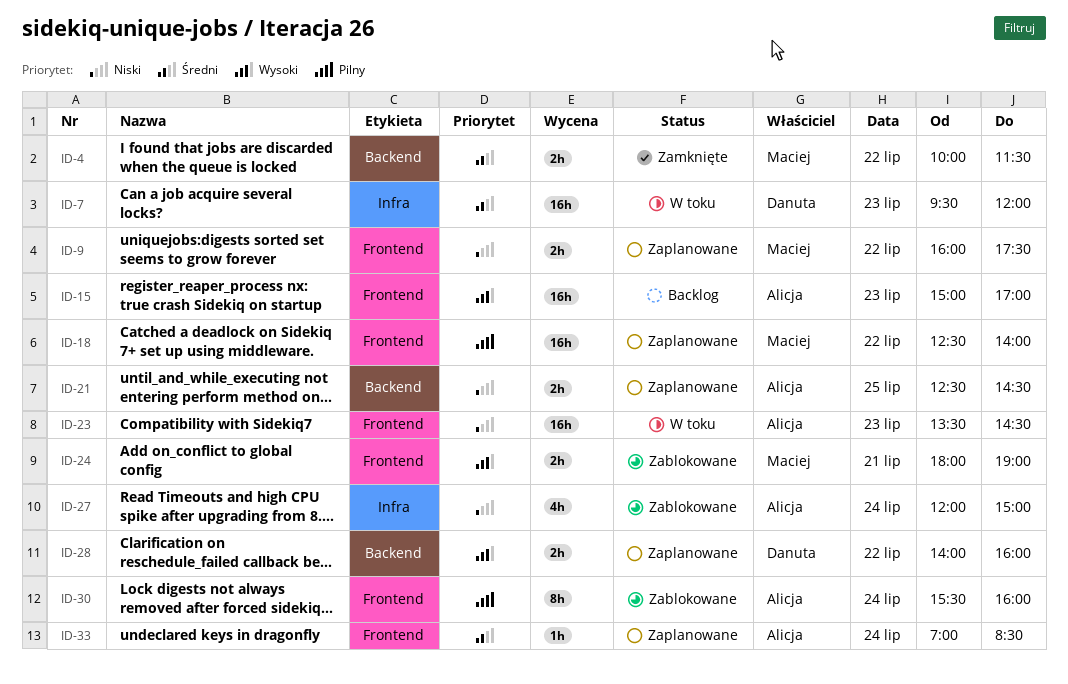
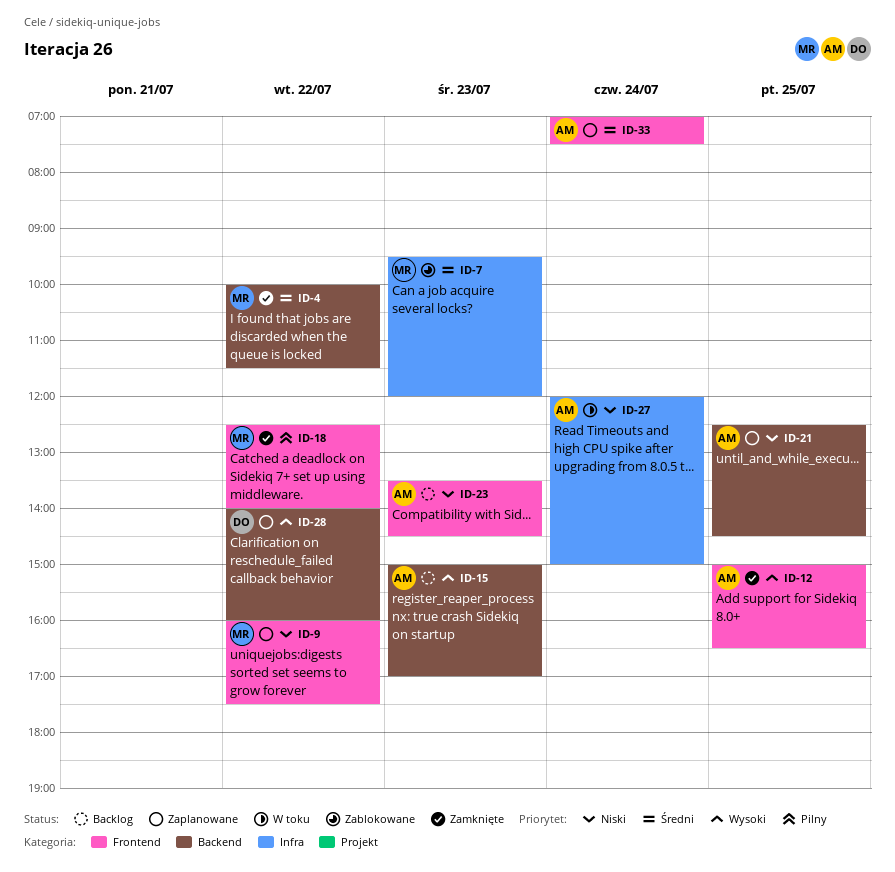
ID-7, status: W toku -> Zablokowane
ID-7, owner: Danuta -> Maciej
ID-12: none -> present
ID-15, label: Frontend -> Backend
ID-18, status: Zaplanowane -> Zamknięte
ID-23, status: W toku -> Backlog
ID-24: present -> none
ID-27, status: Zablokowane -> W toku
ID-30: present -> none
ID-33, ends: 08:30 -> 07:30

